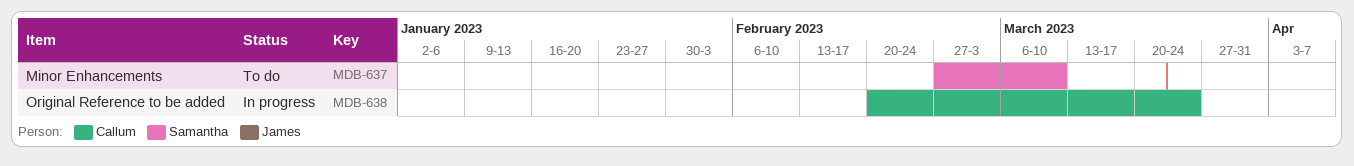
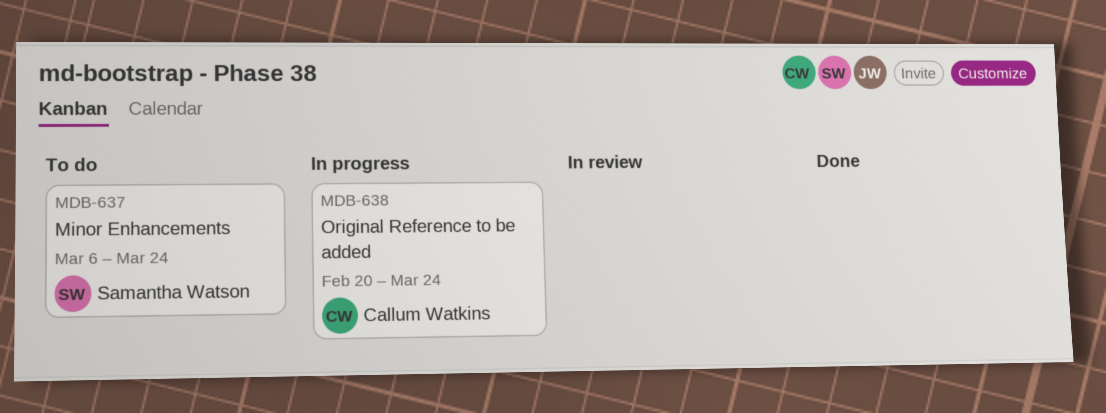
MDB-637, start: Feb 27 -> Mar 6
MDB-637, due: Mar 10 -> Mar 24

